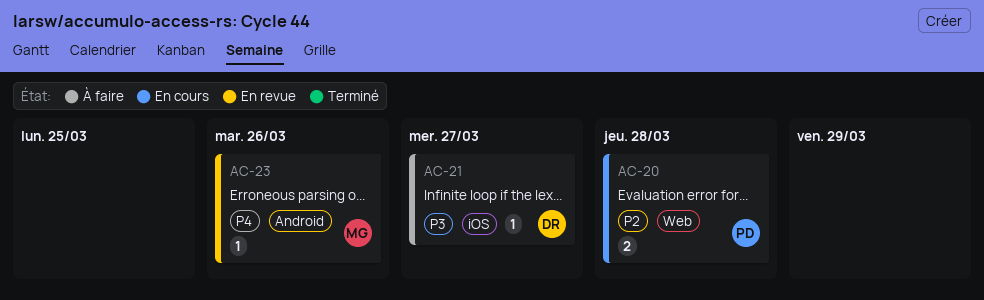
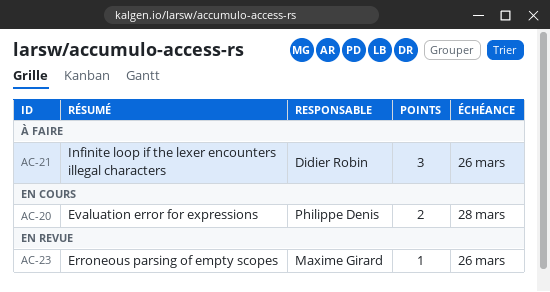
AC-21, estimate: 1 -> 3
AC-21, due: Mar 27 -> Mar 26

